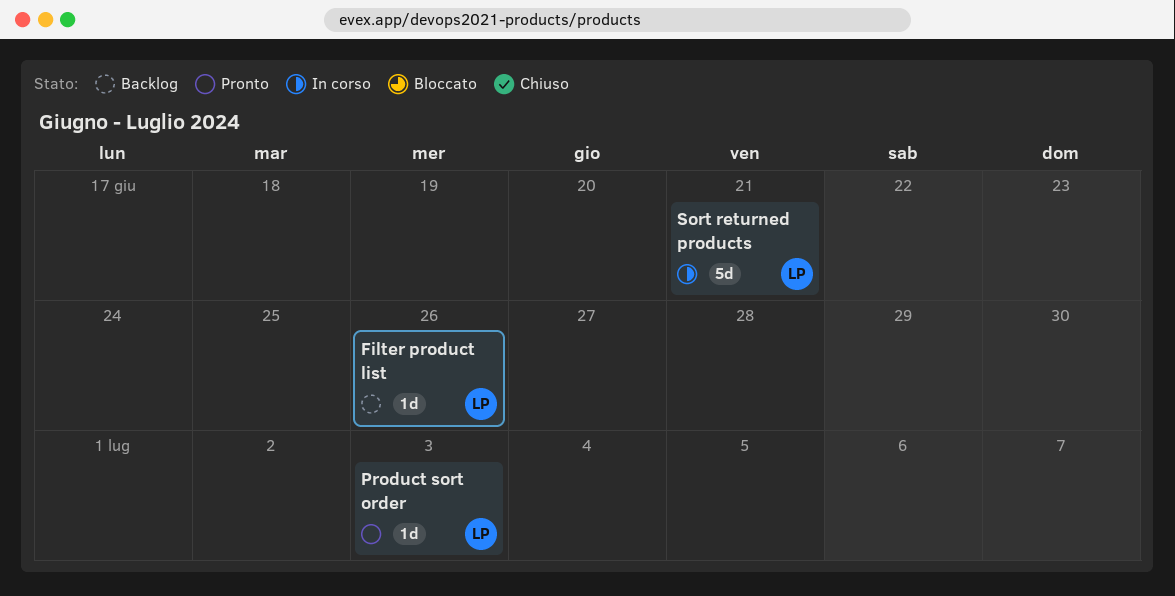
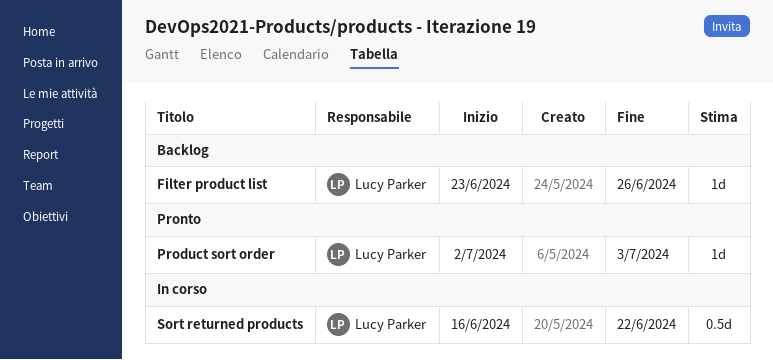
Sort returned products, estimate: 5d -> 0.5d
Sort returned products, due: Jun 21 -> Jun 22

